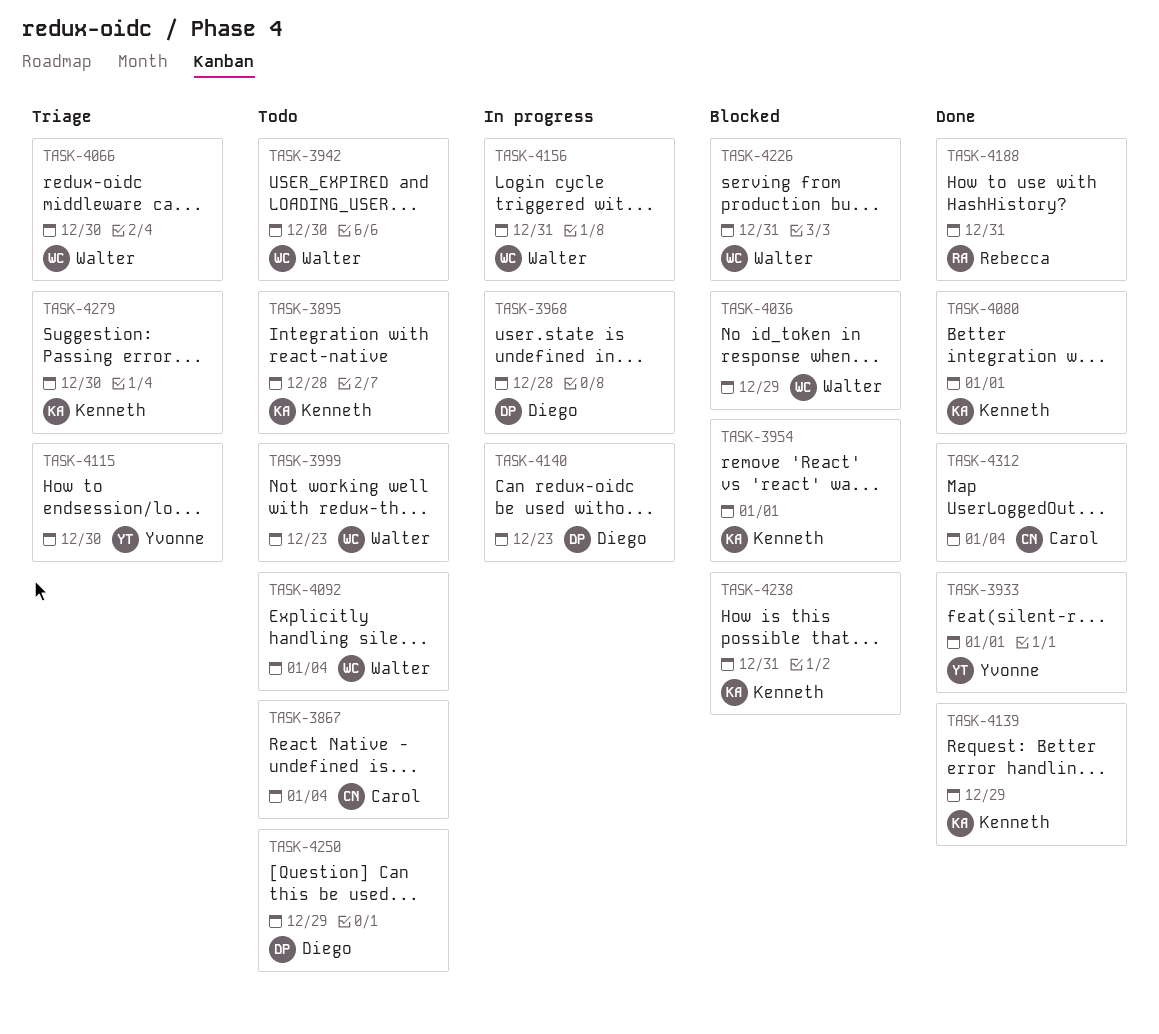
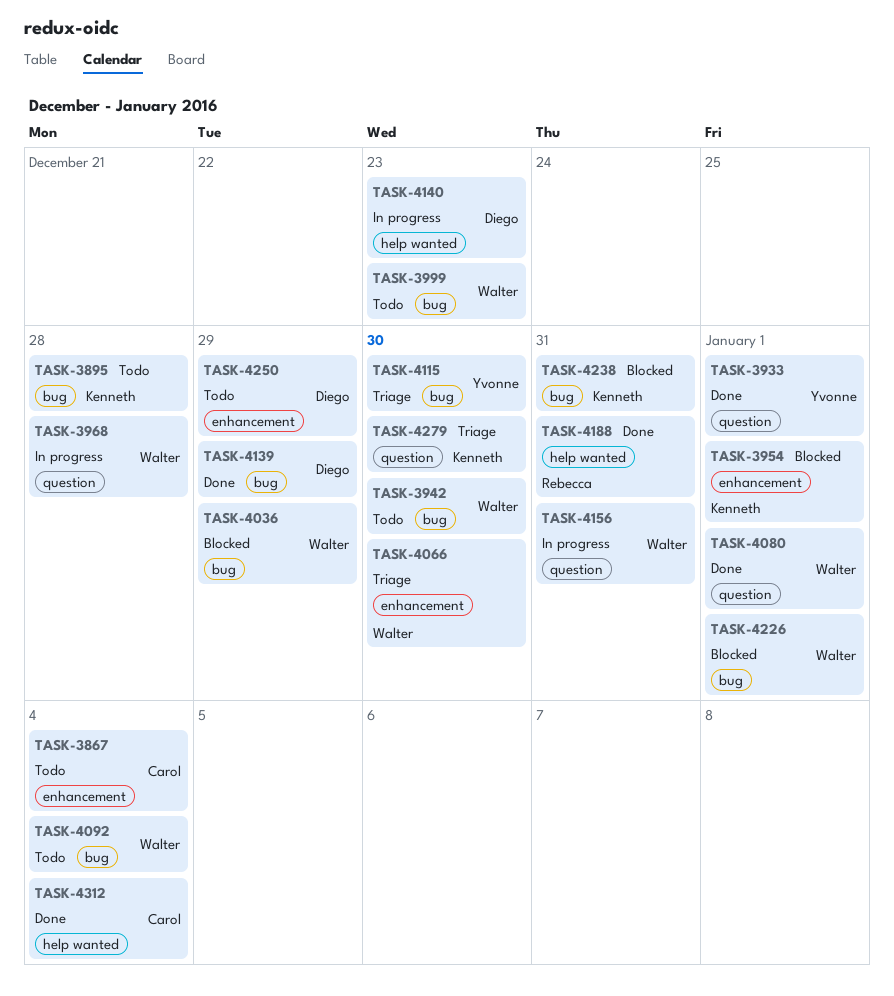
TASK-3968, owner: Diego -> Walter
TASK-4080, owner: Kenneth -> Walter
TASK-4139, owner: Kenneth -> Diego
TASK-4226, due: Dec 31 -> Jan 1

